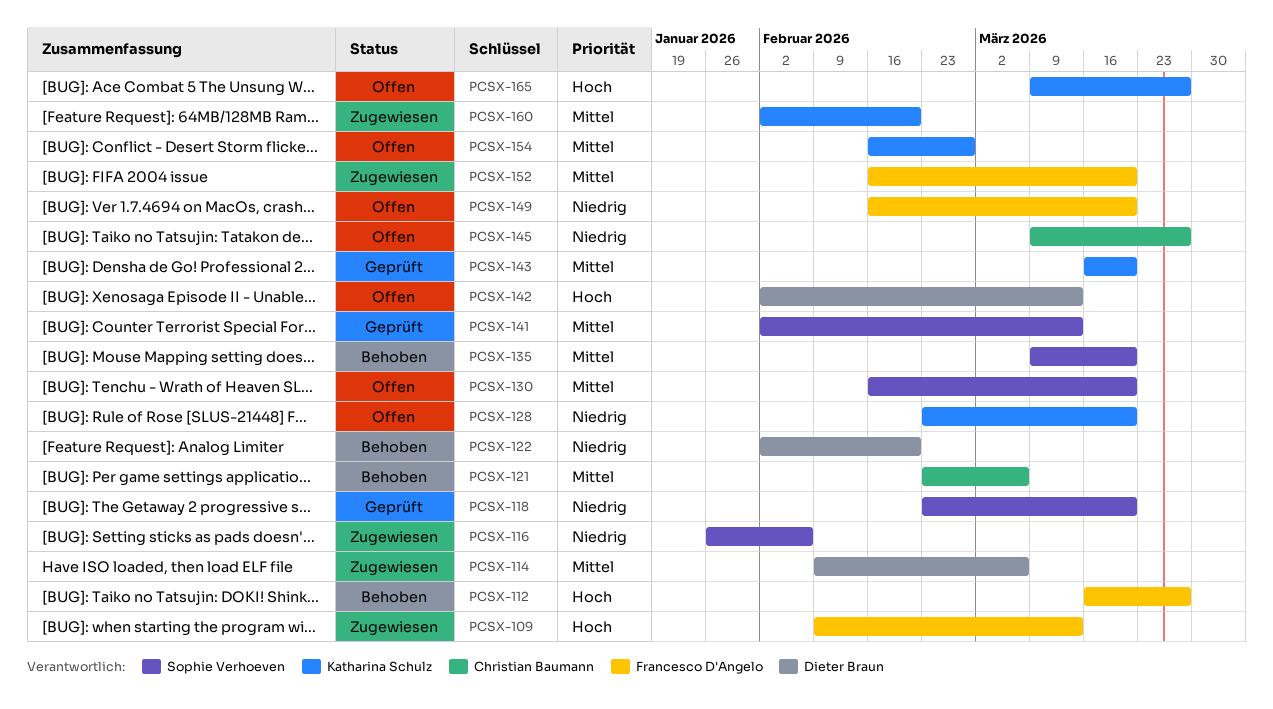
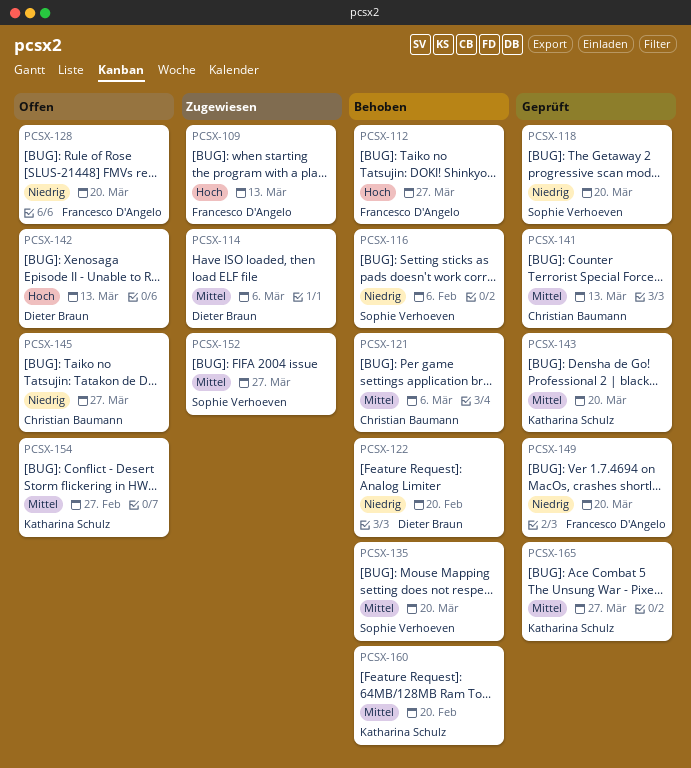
PCSX-116, status: Zugewiesen -> Behoben
PCSX-128, owner: Katharina Schulz -> Francesco D'Angelo
PCSX-130: present -> none
PCSX-141, owner: Sophie Verhoeven -> Christian Baumann
PCSX-149, status: Offen -> Geprüft
PCSX-152, owner: Francesco D'Angelo -> Sophie Verhoeven
PCSX-152, due: Mar 20 -> Mar 27
PCSX-160, status: Zugewiesen -> Behoben
PCSX-165, status: Offen -> Geprüft
PCSX-165, priority: Hoch -> Mittel

